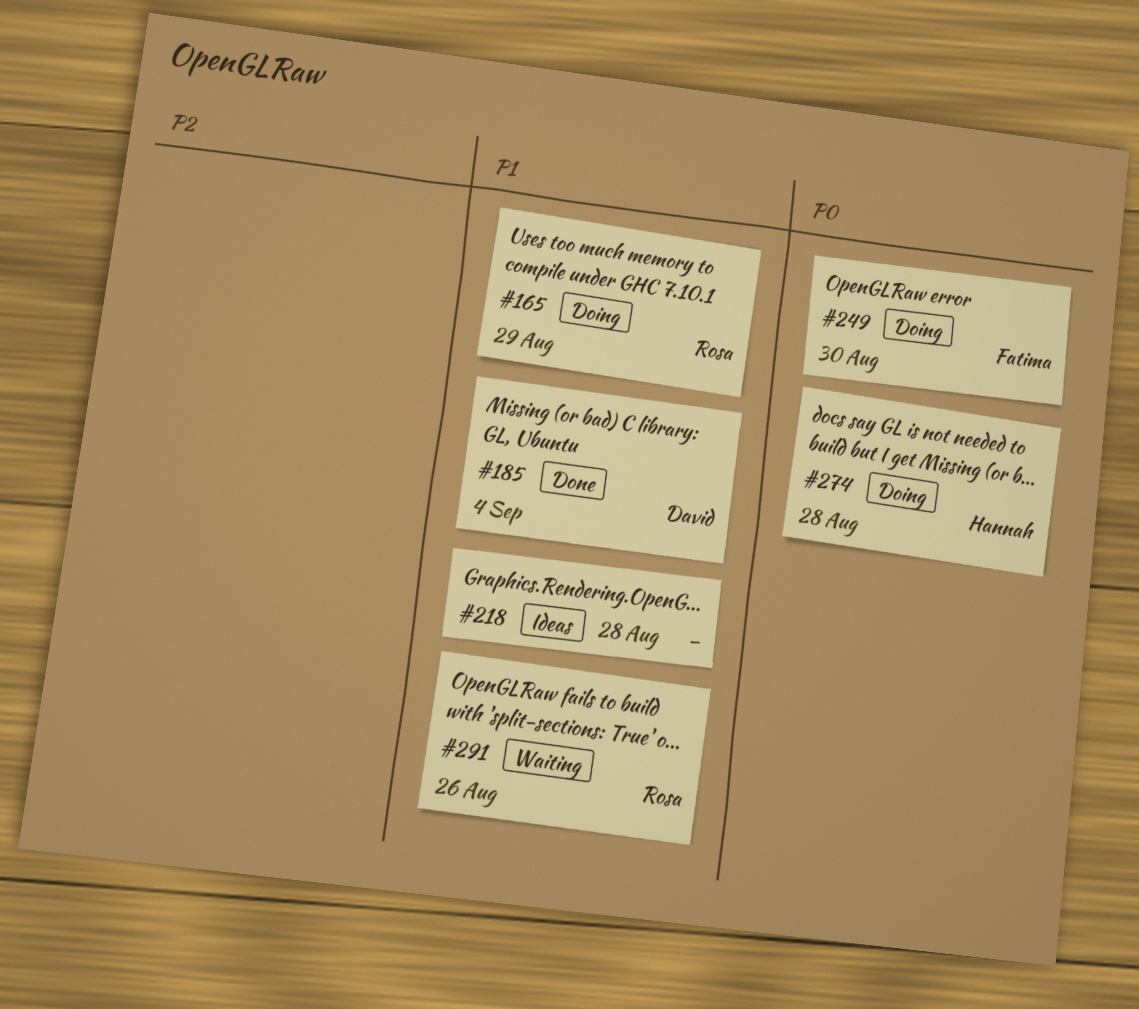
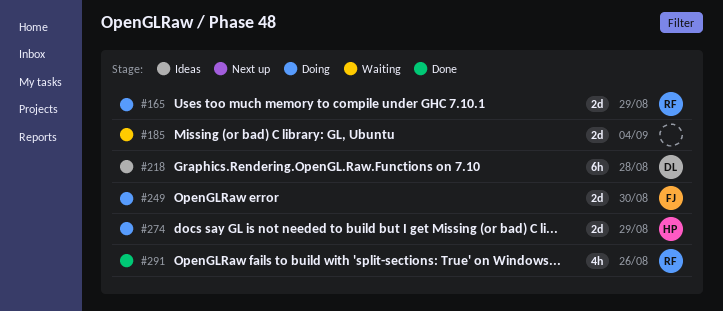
#185, status: Done -> Waiting
#185, owner: David -> none
#218, owner: none -> David
#274, due: Aug 28 -> Aug 29
#291, status: Waiting -> Done

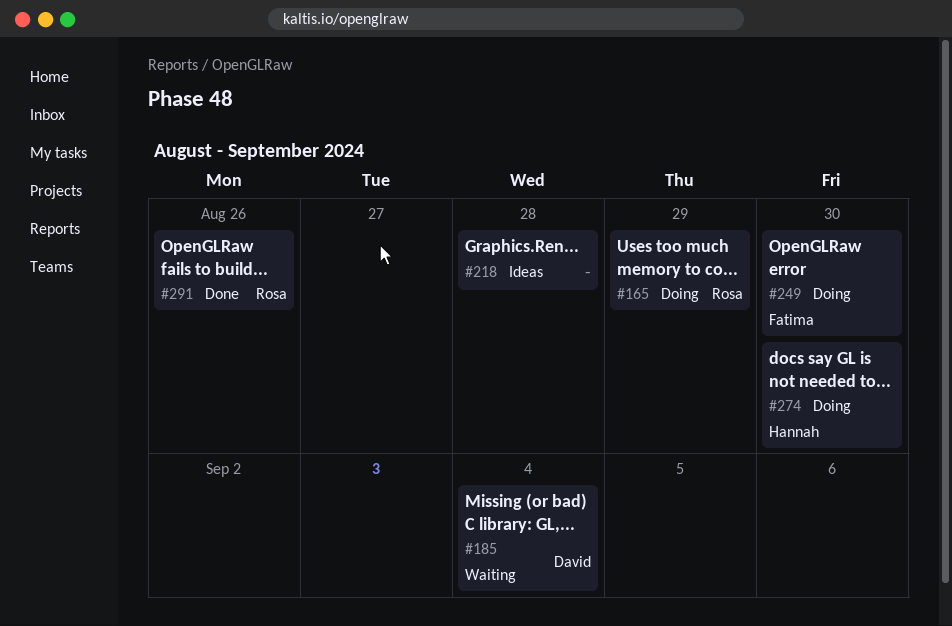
#185, owner: none -> David
#218, owner: David -> none
#274, due: Aug 29 -> Aug 30

